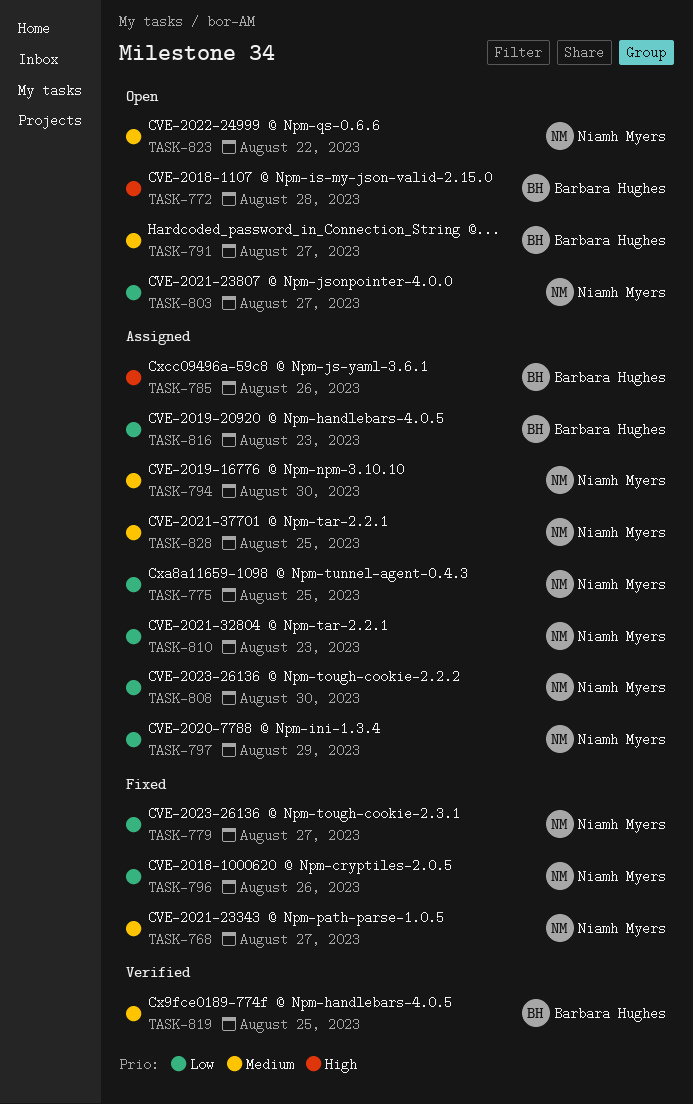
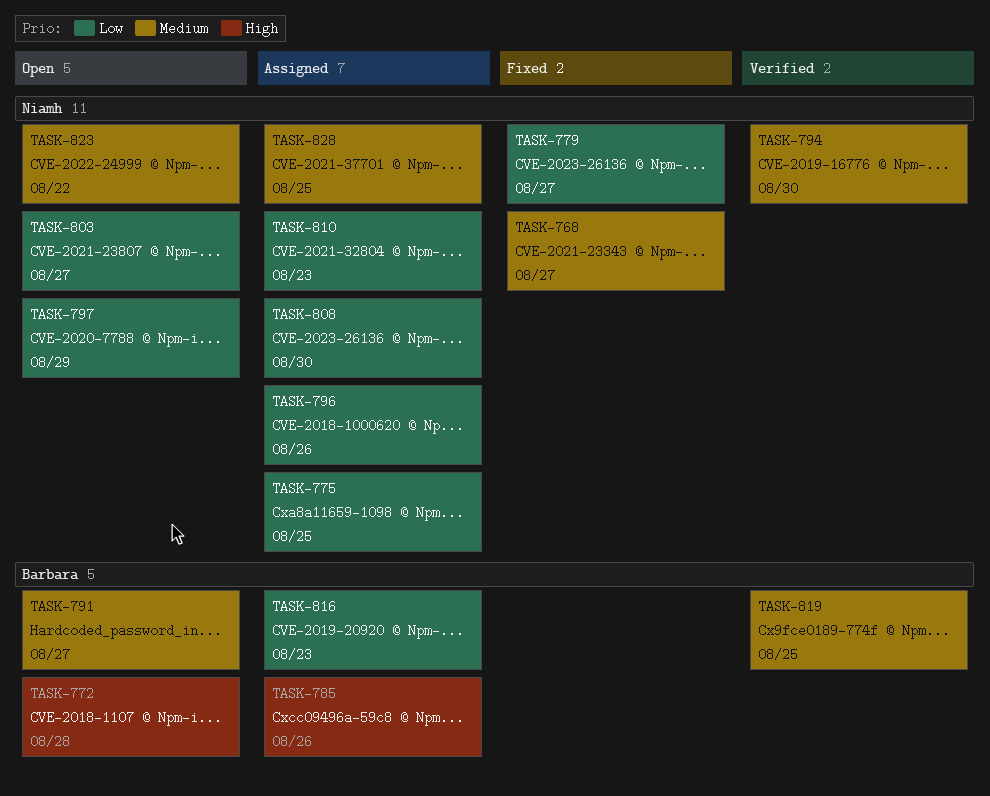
TASK-794, status: Assigned -> Verified
TASK-796, status: Fixed -> Assigned
TASK-797, status: Assigned -> Open

